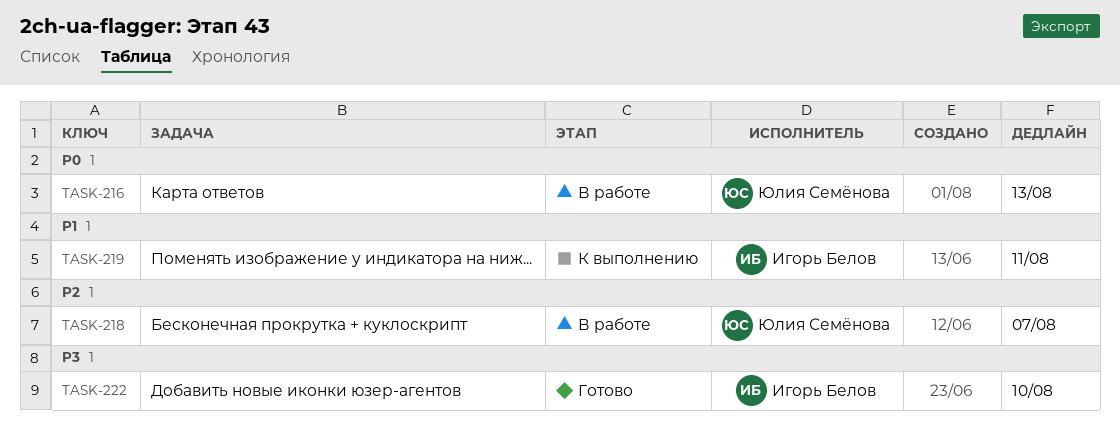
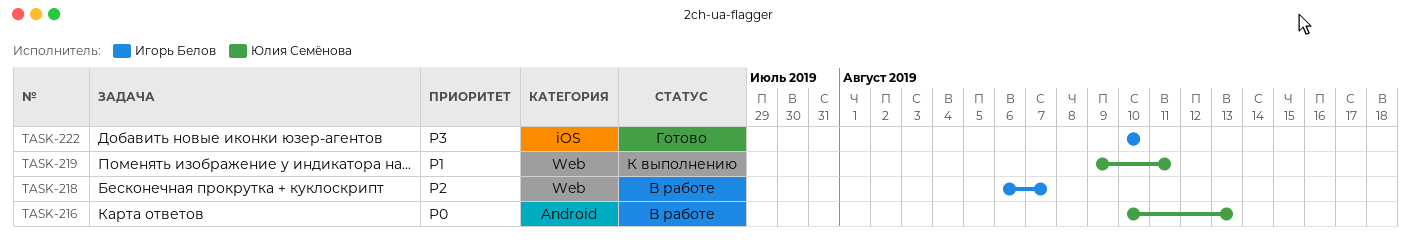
TASK-218, owner: Юлия Семёнова -> Игорь Белов
TASK-219, owner: Игорь Белов -> Юлия Семёнова

